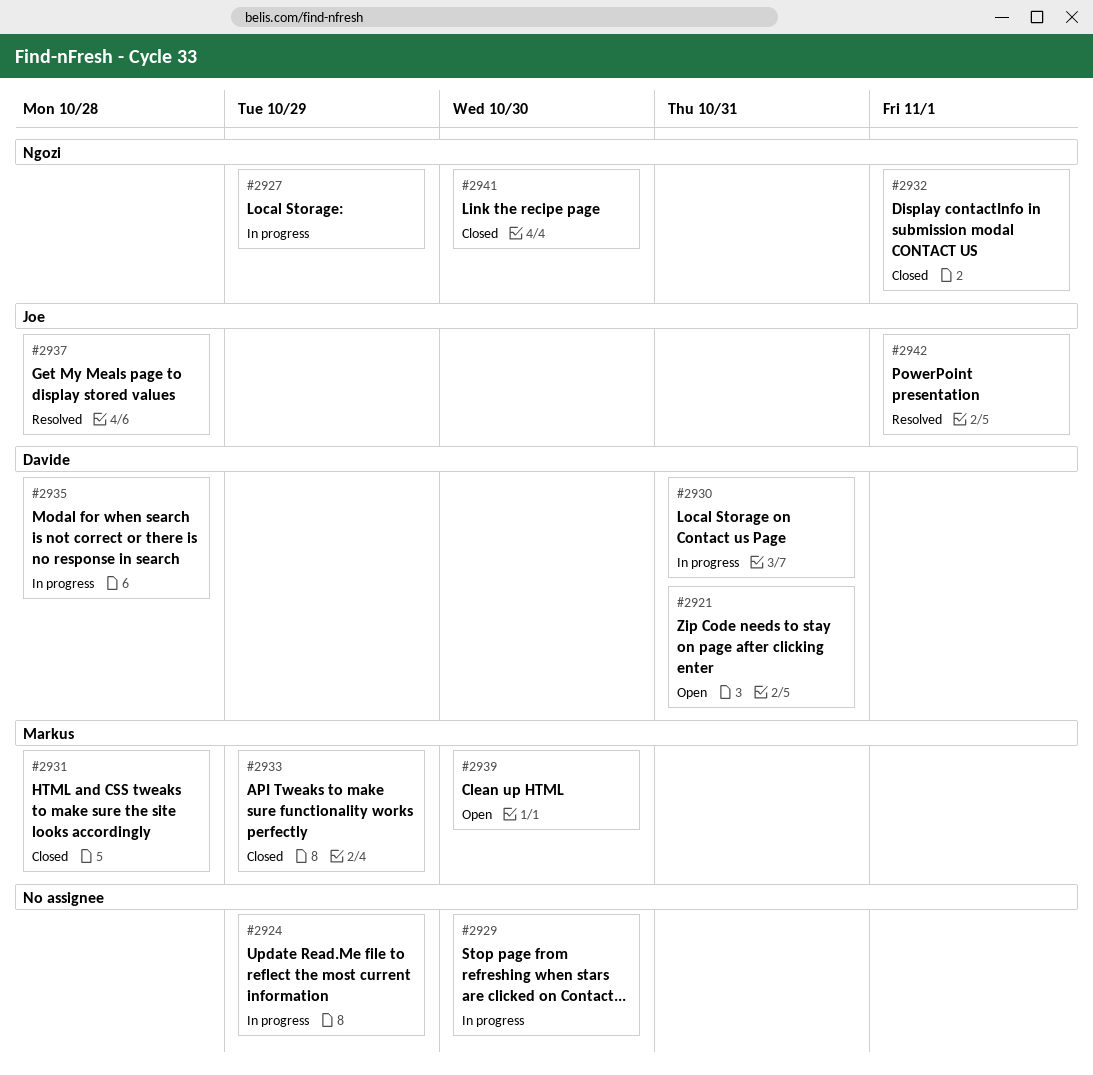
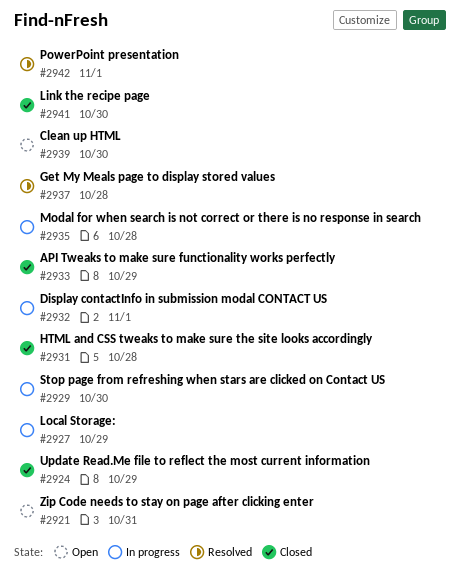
#2924, status: In progress -> Closed
#2930: present -> none
#2932, status: Closed -> In progress

